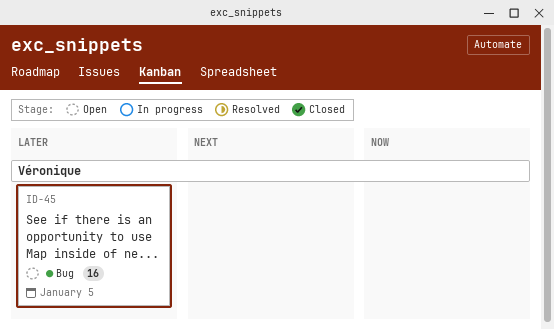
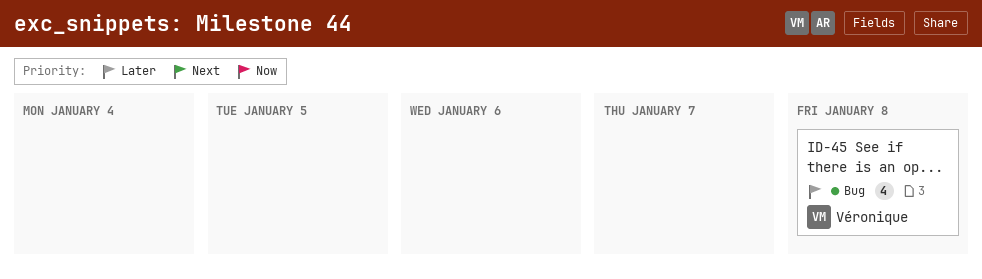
ID-45, estimate: 16 -> 4
ID-45, due: Jan 5 -> Jan 8

